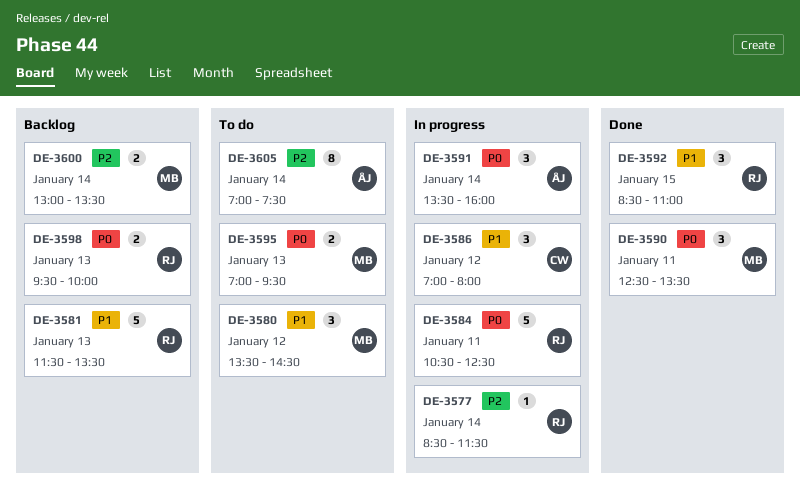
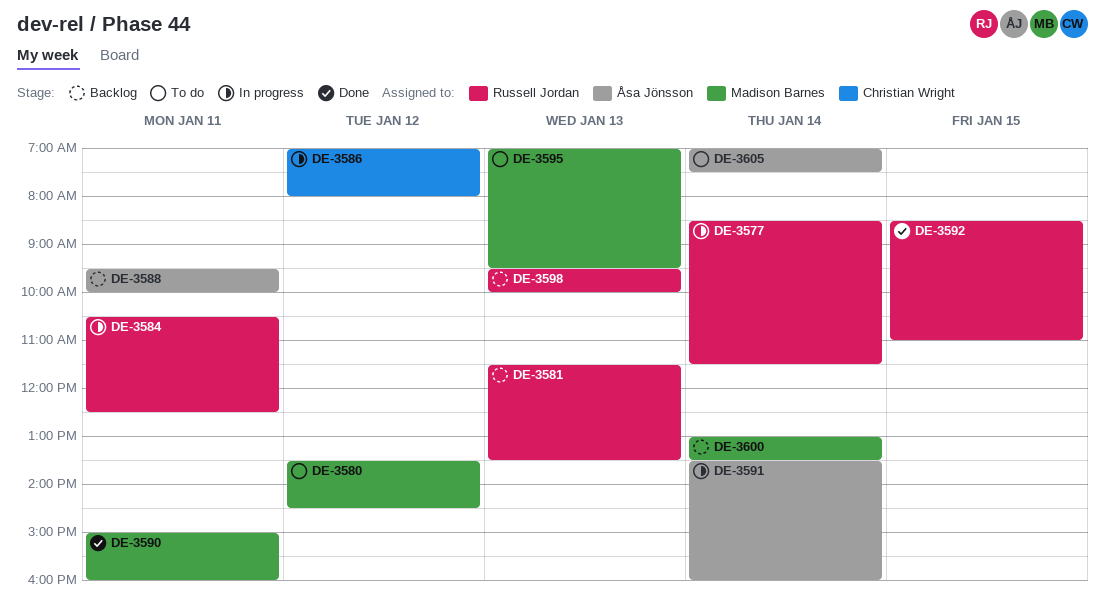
DE-3588: none -> present
DE-3590, begins: 12:30 -> 15:00
DE-3590, ends: 13:30 -> 16:00

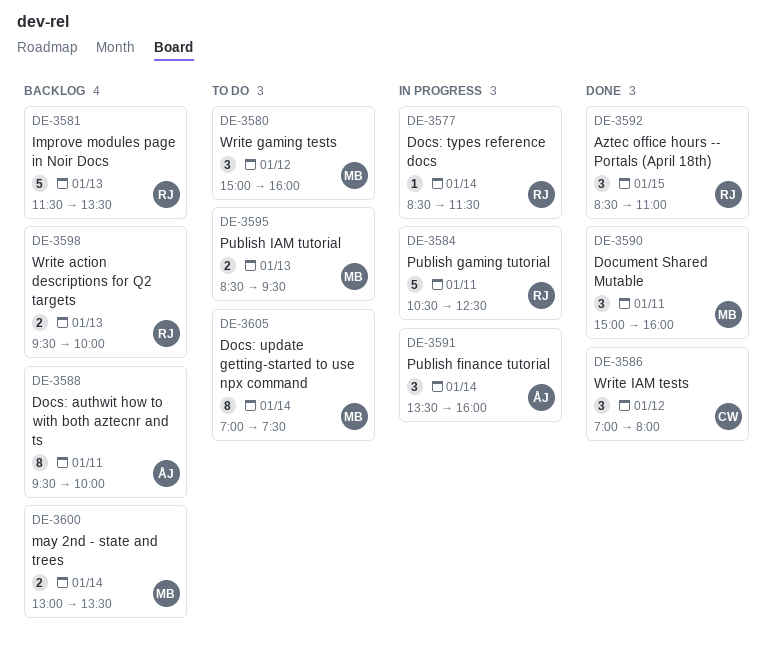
DE-3580, begins: 13:30 -> 15:00
DE-3580, ends: 14:30 -> 16:00
DE-3586, status: In progress -> Done
DE-3595, begins: 07:00 -> 08:30
DE-3605, owner: Åsa Jönsson -> Madison Barnes

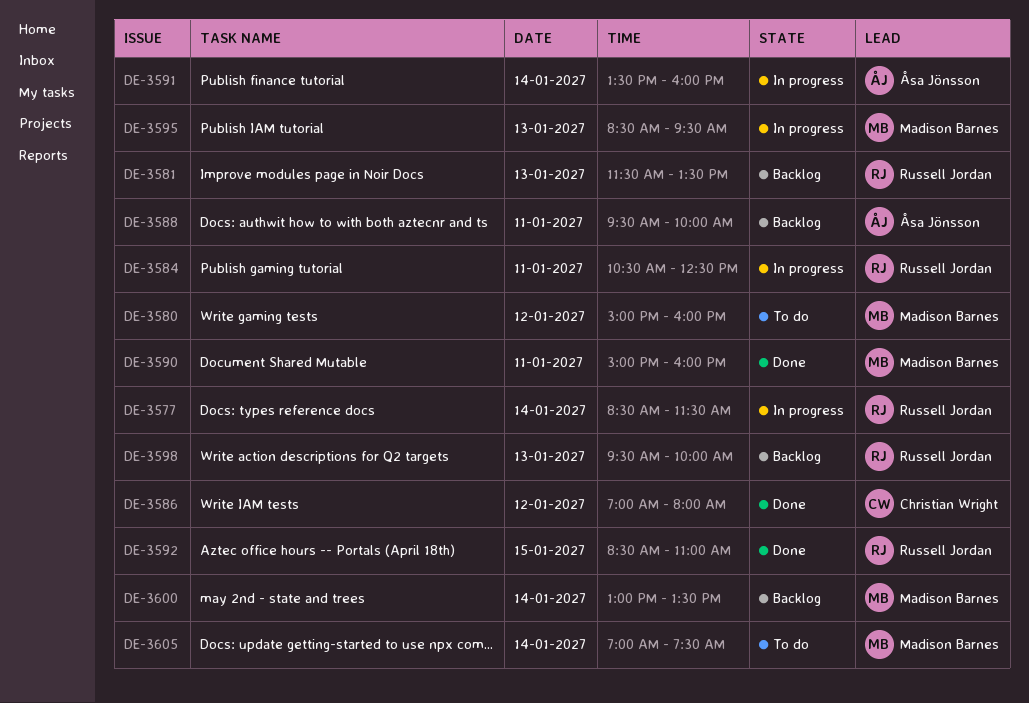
DE-3595, status: To do -> In progress

